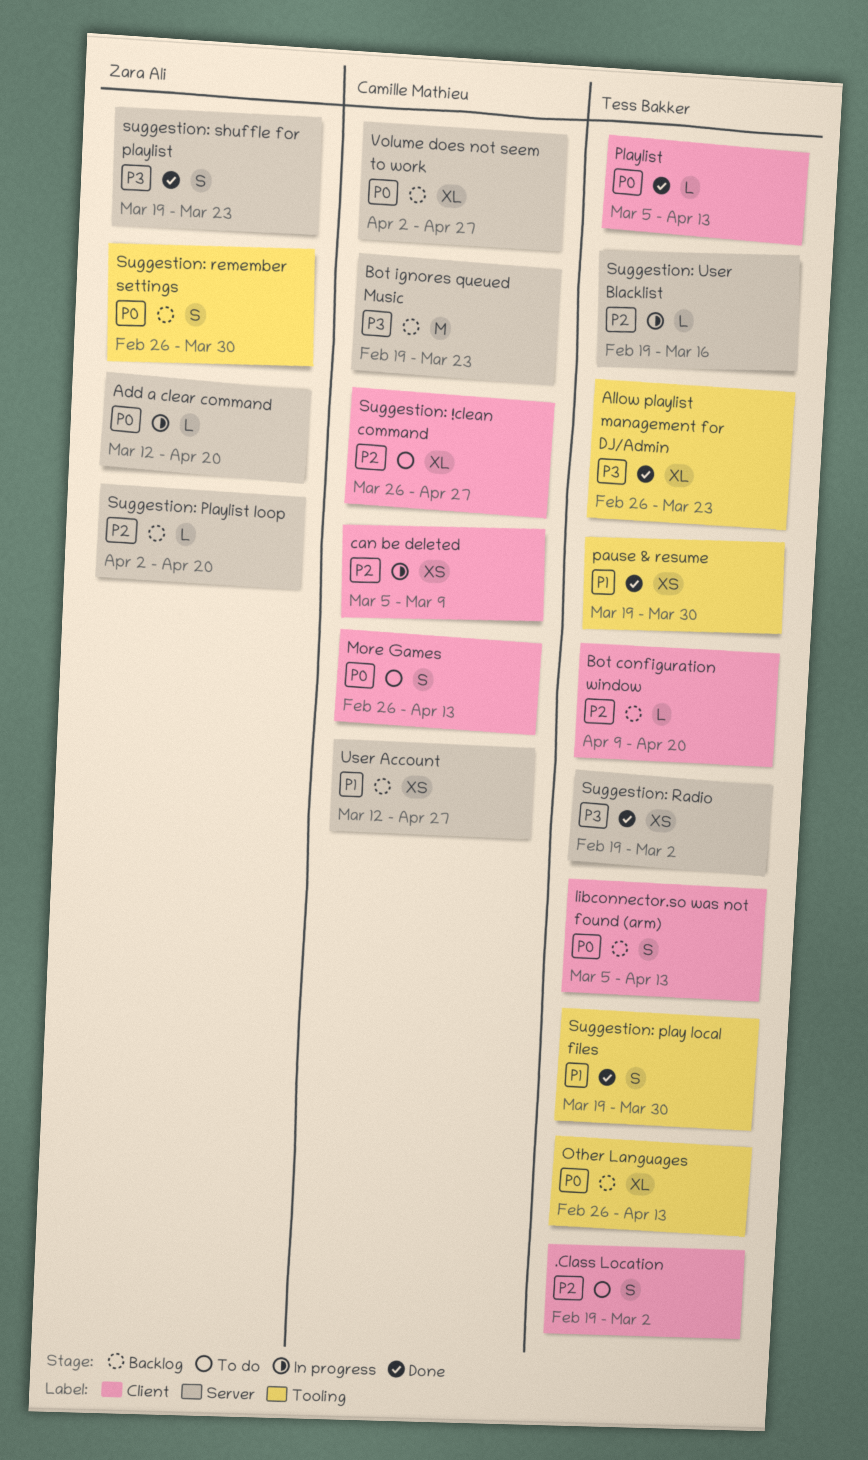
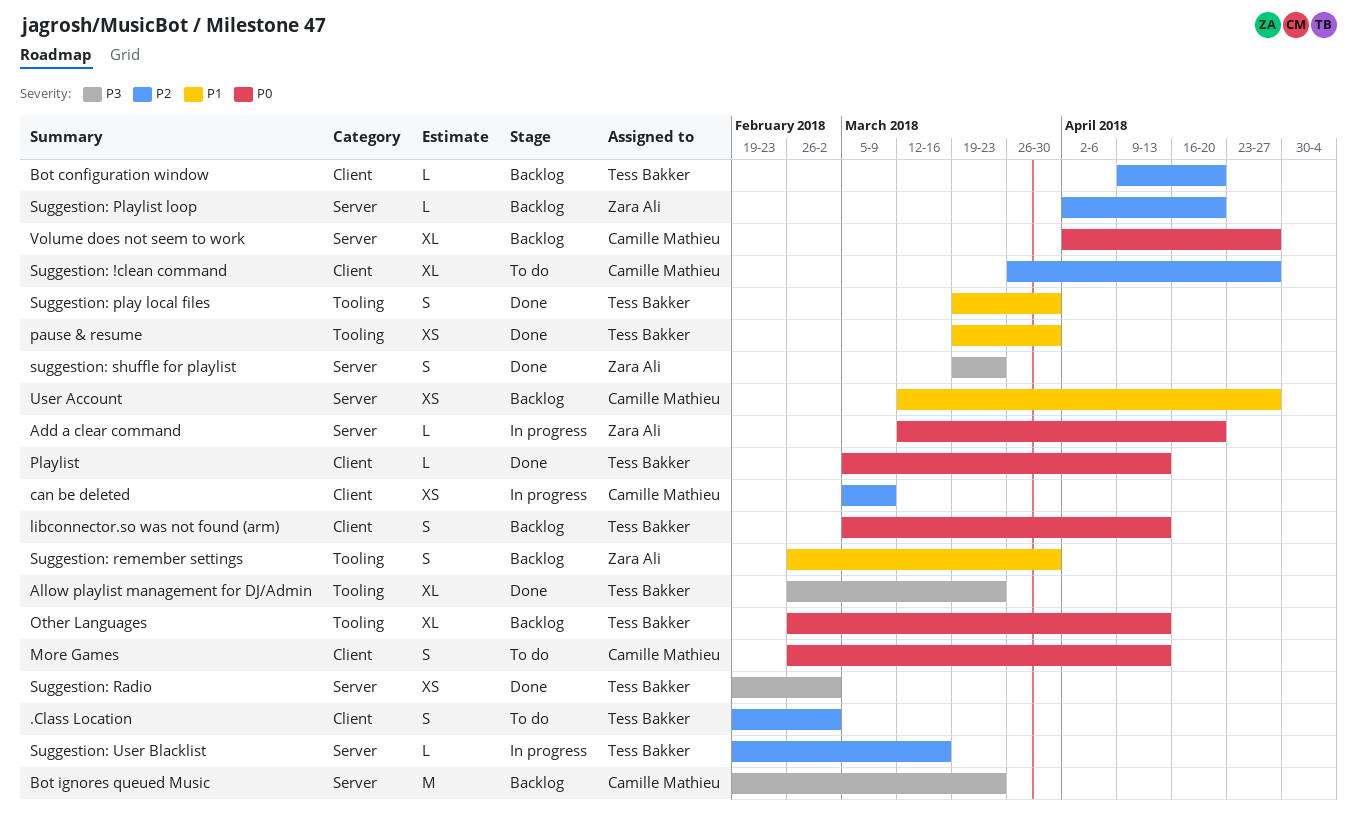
Suggestion: remember settings, priority: P0 -> P1

